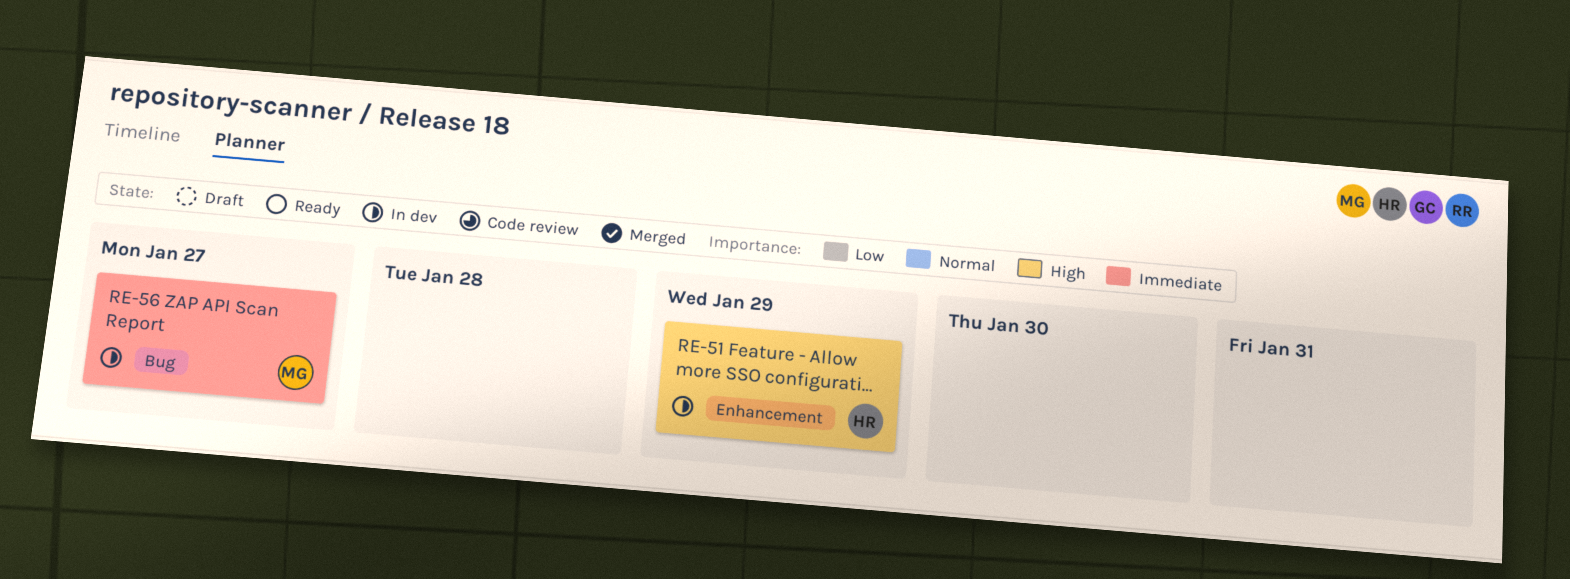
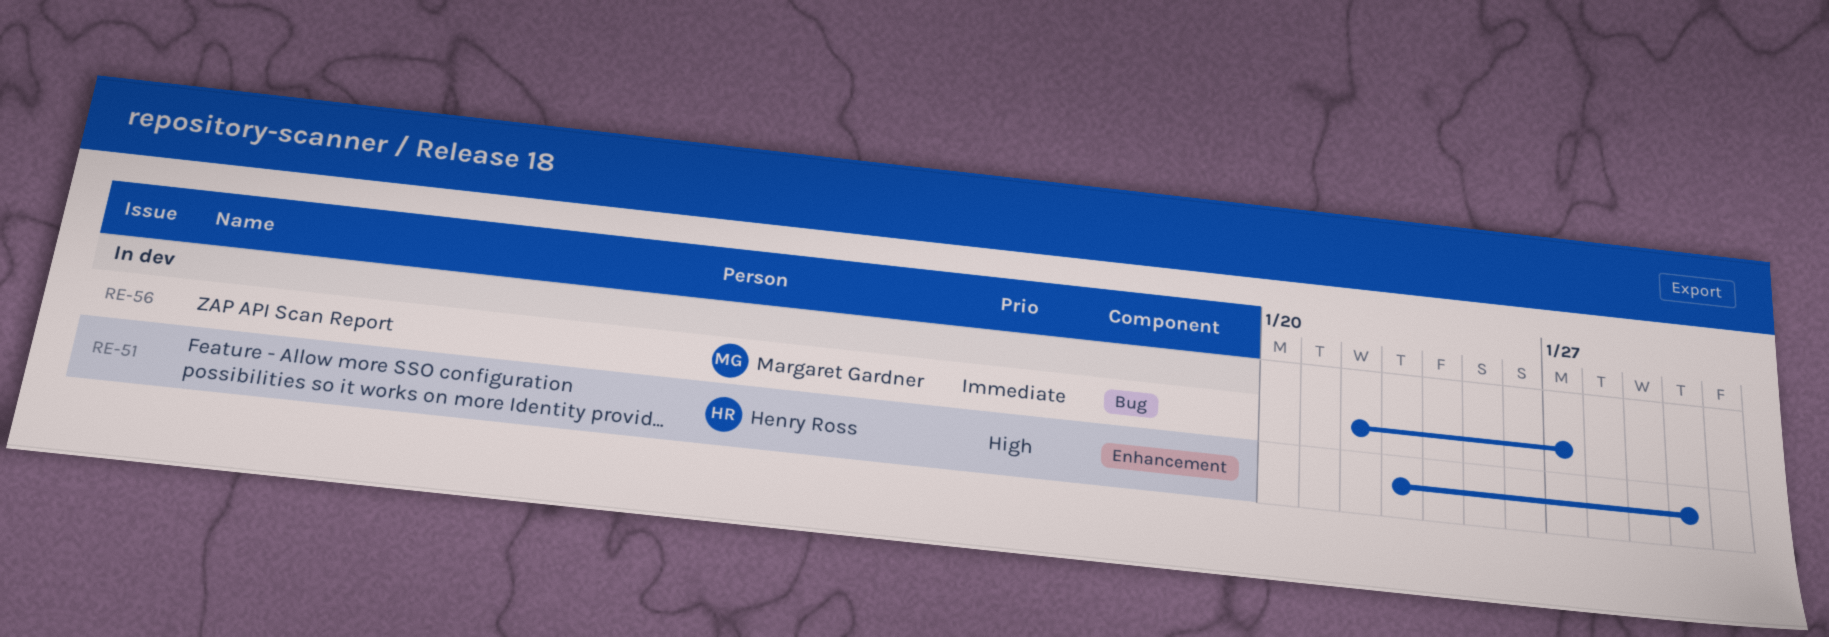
RE-51, due: Jan 29 -> Jan 30

